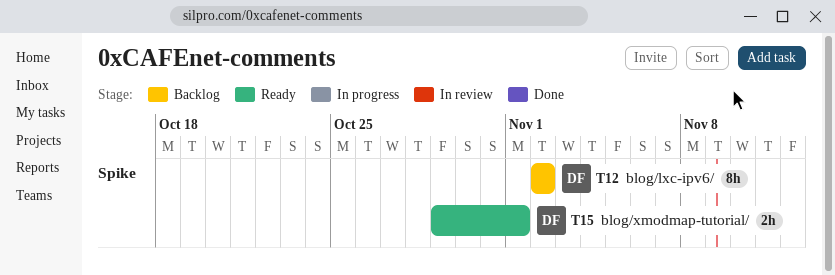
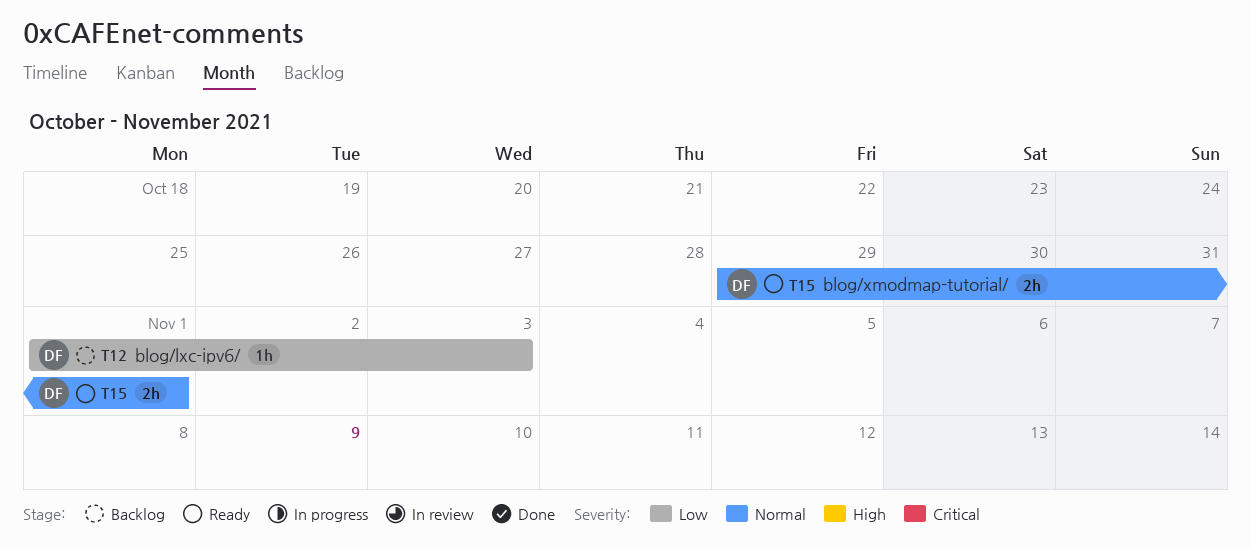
T12, estimate: 8h -> 1h
T12, start: Nov 2 -> Nov 1
T12, due: Nov 2 -> Nov 3

